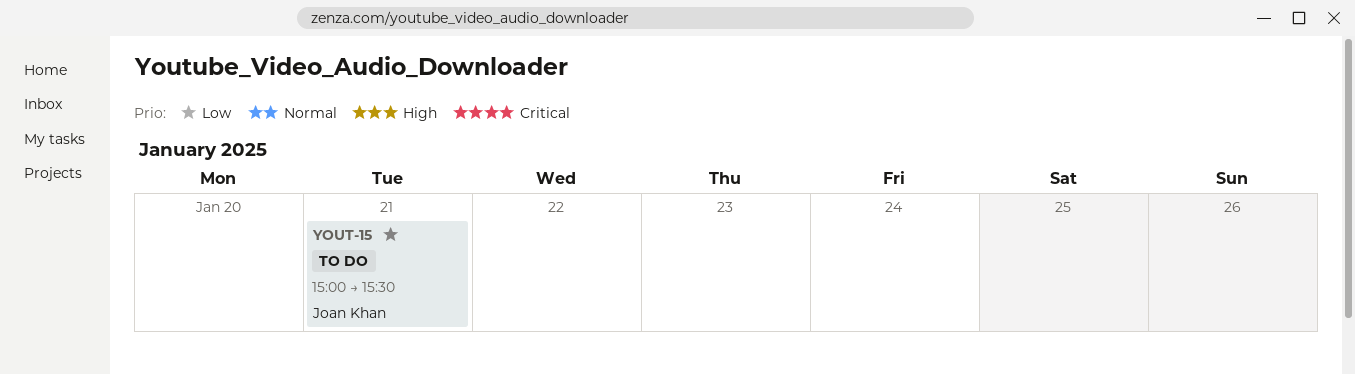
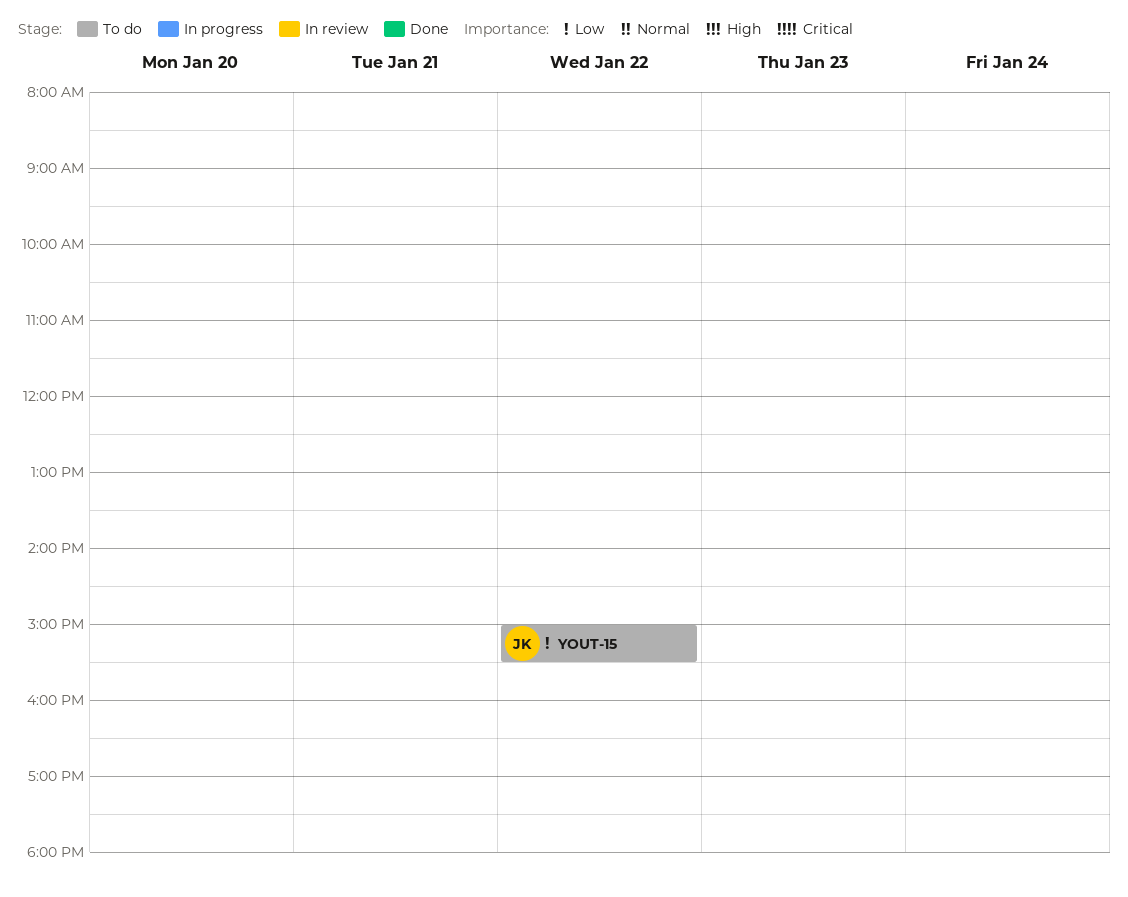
YOUT-15, day: Jan 21 -> Jan 22

